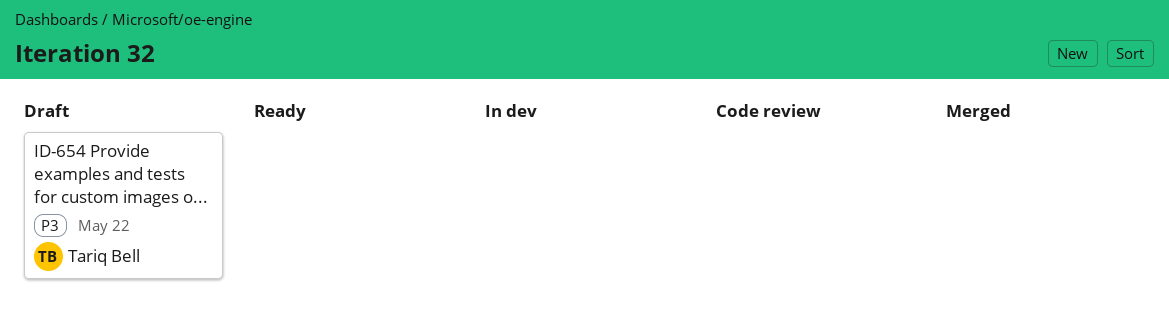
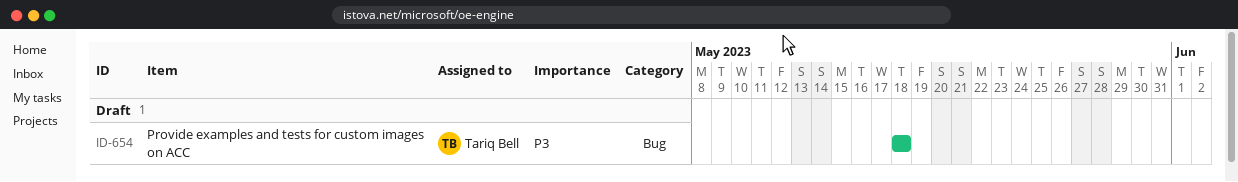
ID-654, due: May 22 -> May 18

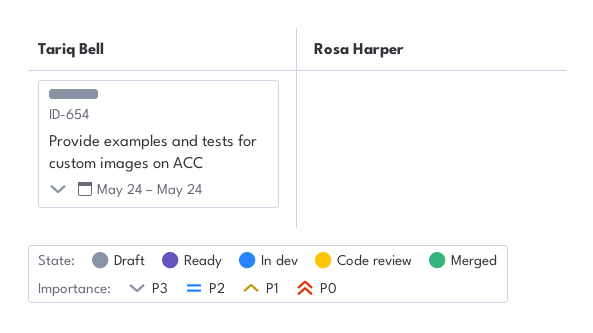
ID-654, start: May 18 -> May 24
ID-654, due: May 18 -> May 24

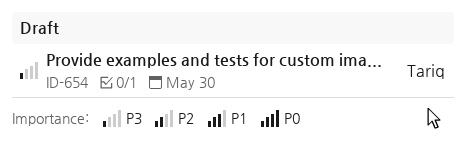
ID-654, due: May 24 -> May 30

